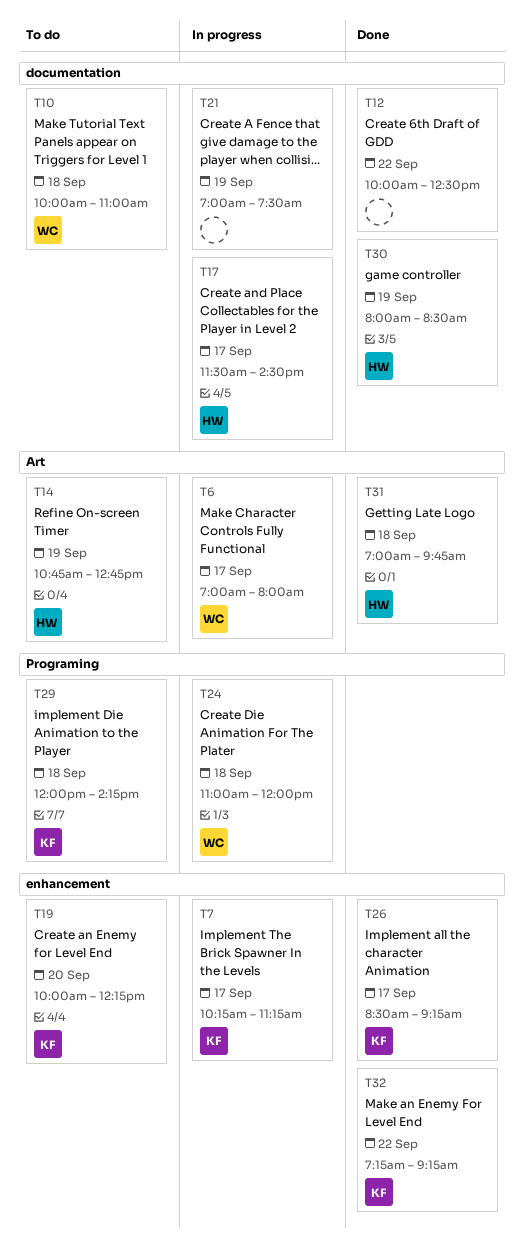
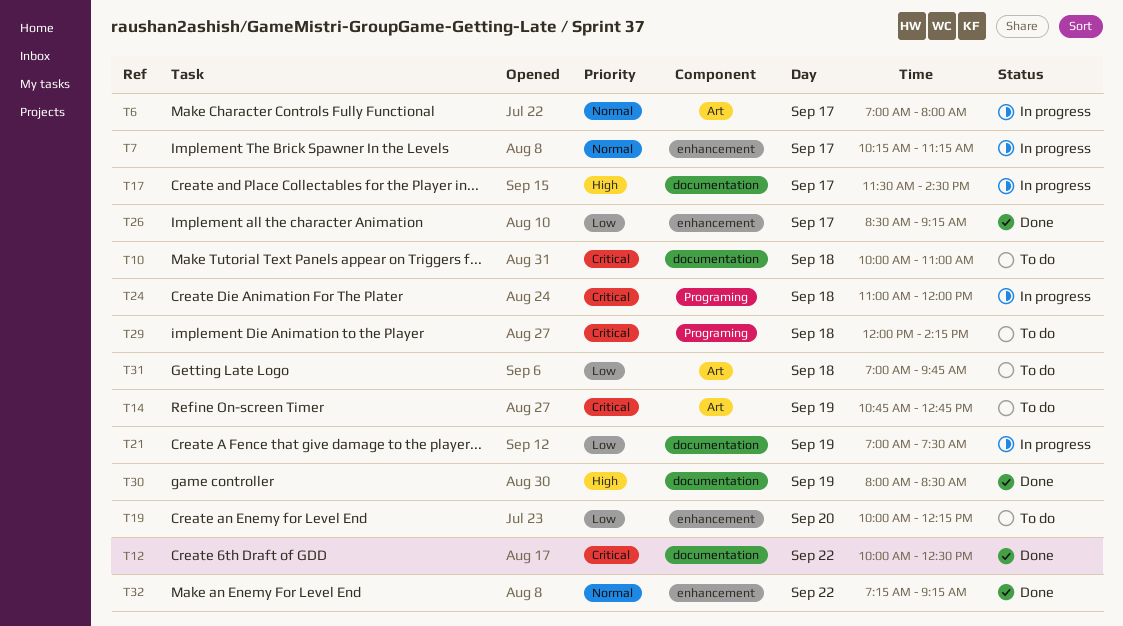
T31, status: Done -> To do

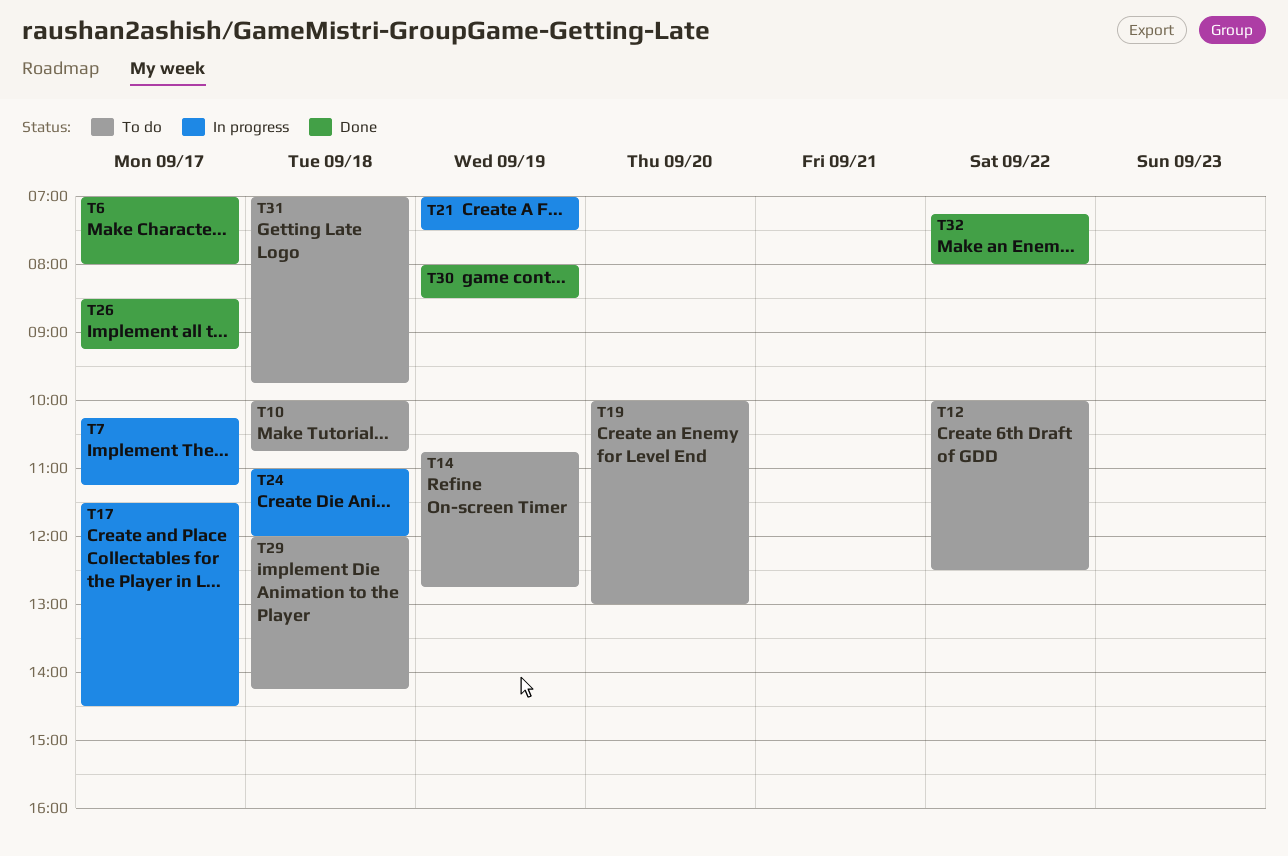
T6, status: In progress -> Done
T10, ends: 11:00 -> 10:45
T12, status: Done -> To do
T19, ends: 12:15 -> 13:00
T32, ends: 09:15 -> 08:00

